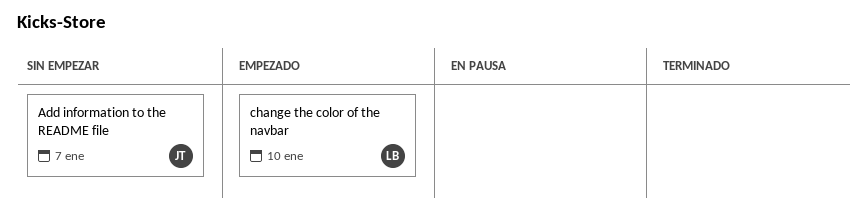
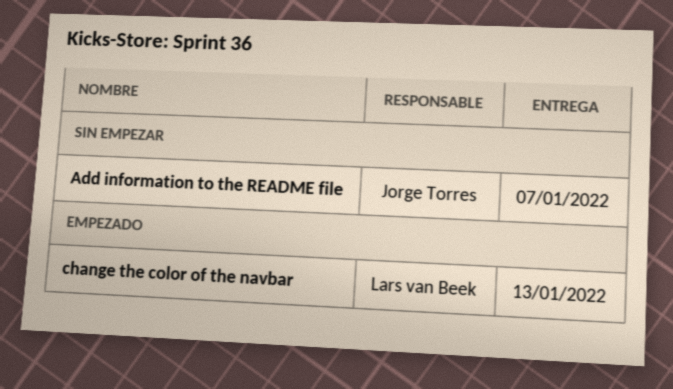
change the color of the navbar, due: Jan 10 -> Jan 13

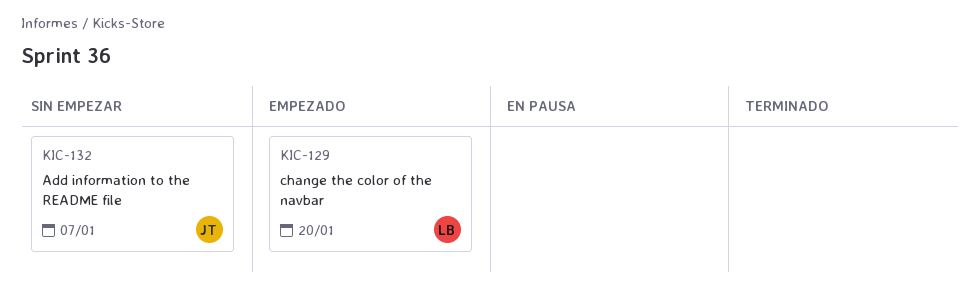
change the color of the navbar, due: Jan 13 -> Jan 20

